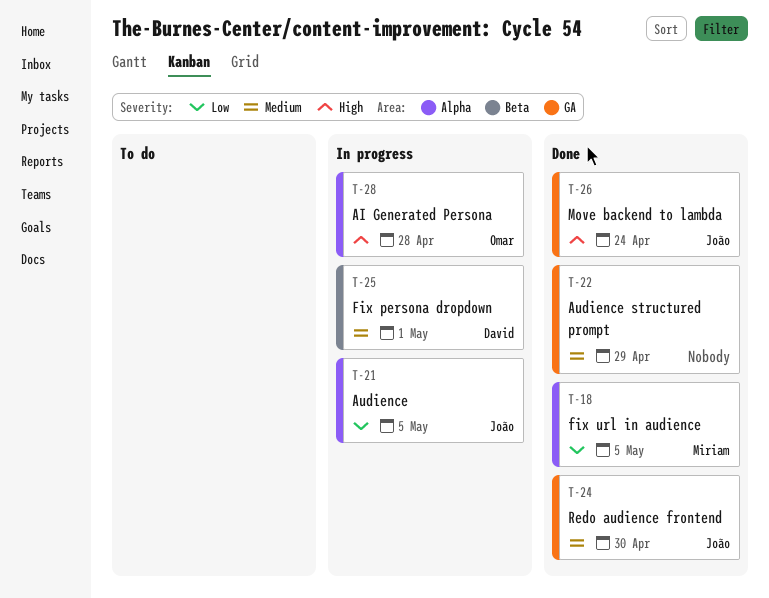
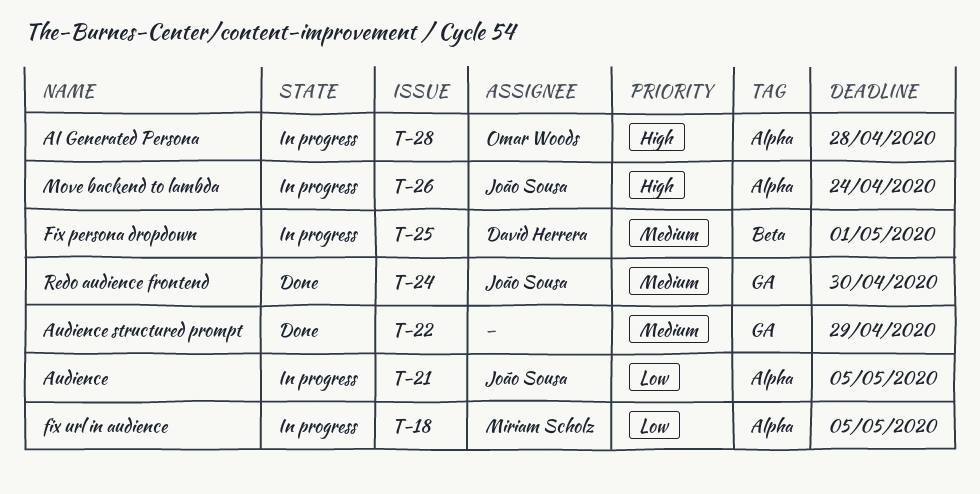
T-18, status: Done -> In progress
T-26, status: Done -> In progress
T-26, label: GA -> Alpha

